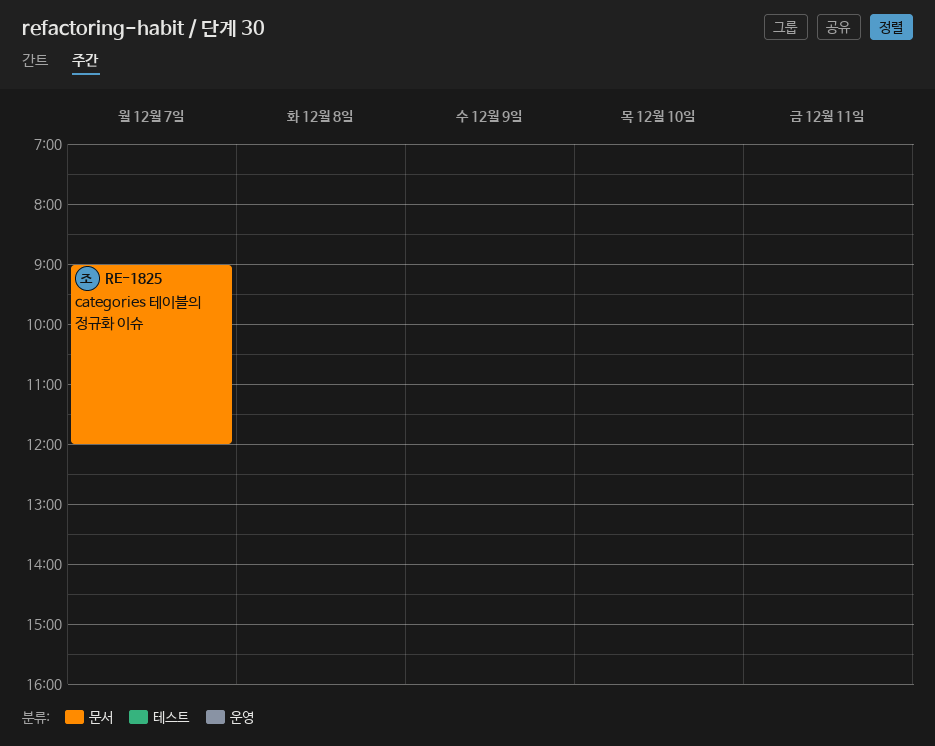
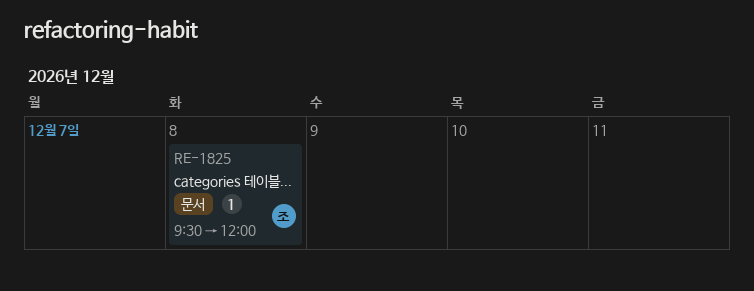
RE-1825, day: Dec 7 -> Dec 8
RE-1825, begins: 09:00 -> 09:30

